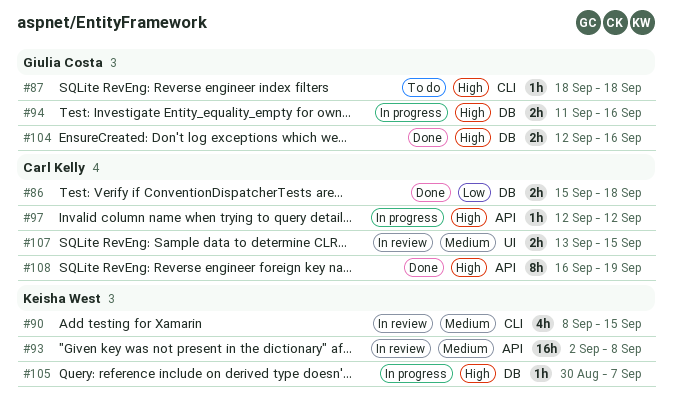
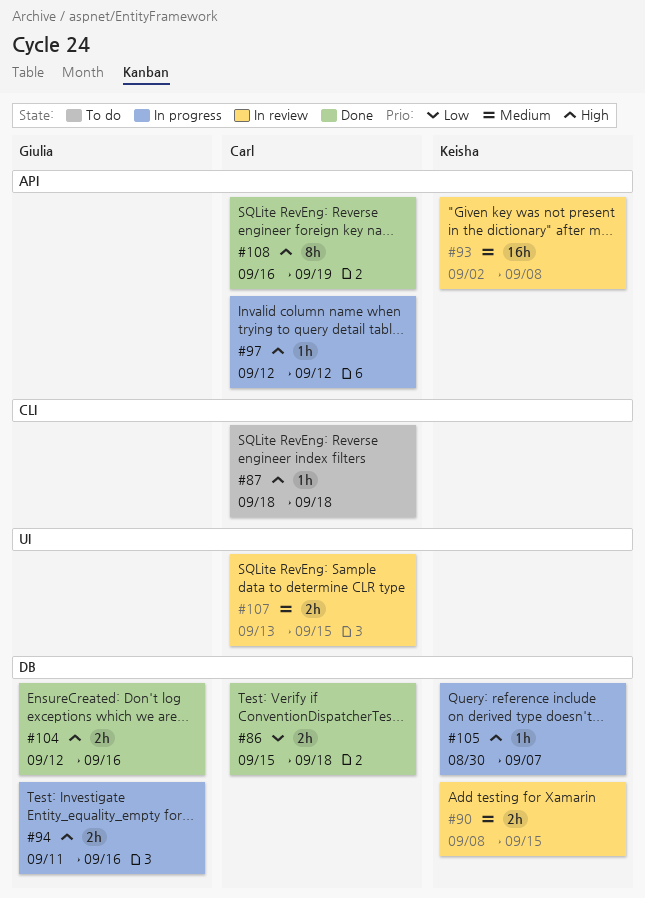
#87, owner: Giulia Costa -> Carl Kelly
#90, label: CLI -> DB
#90, estimate: 4h -> 2h

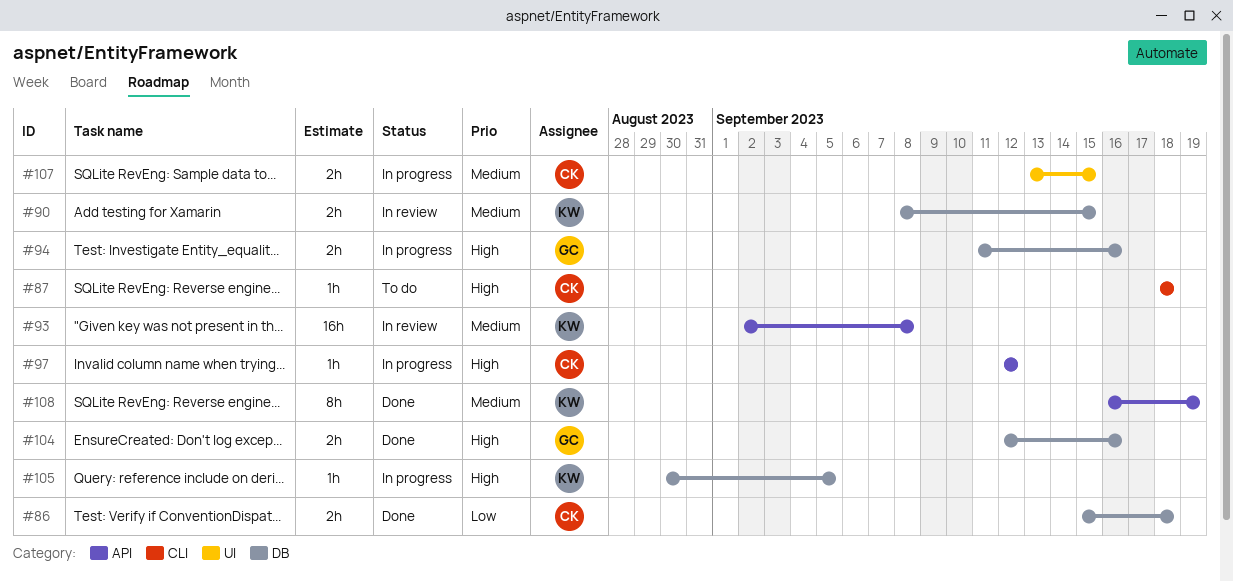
#105, due: Sep 7 -> Sep 5
#107, status: In review -> In progress
#108, owner: Carl -> Keisha
#108, priority: High -> Medium

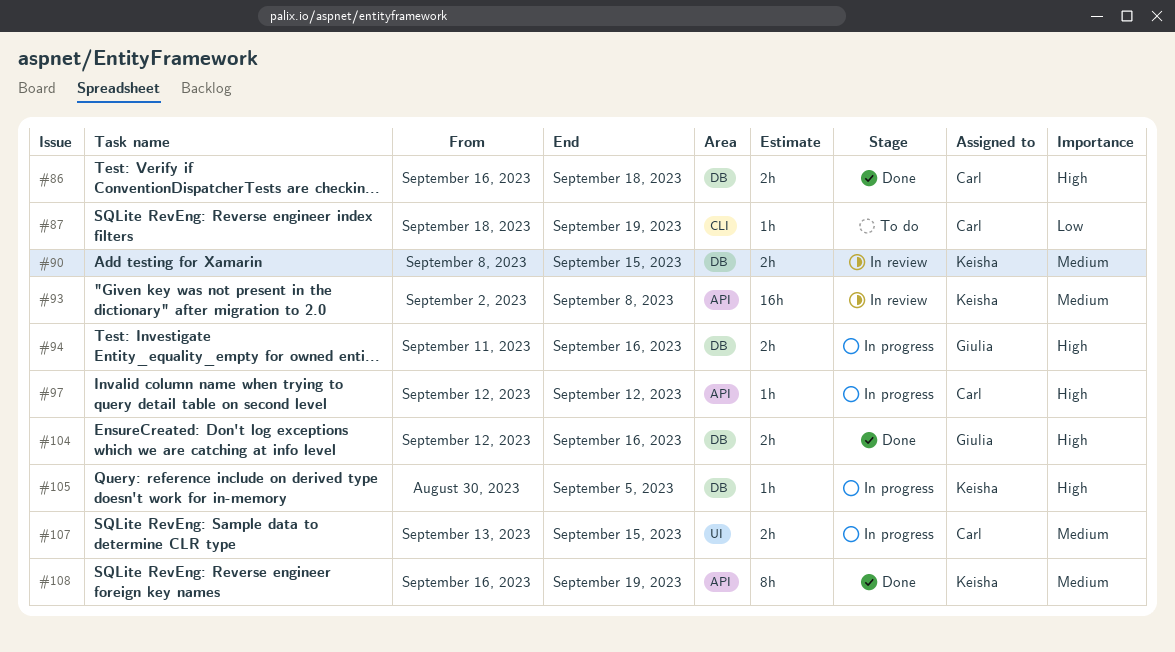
#86, priority: Low -> High
#86, start: Sep 15 -> Sep 16
#87, priority: High -> Low
#87, due: Sep 18 -> Sep 19

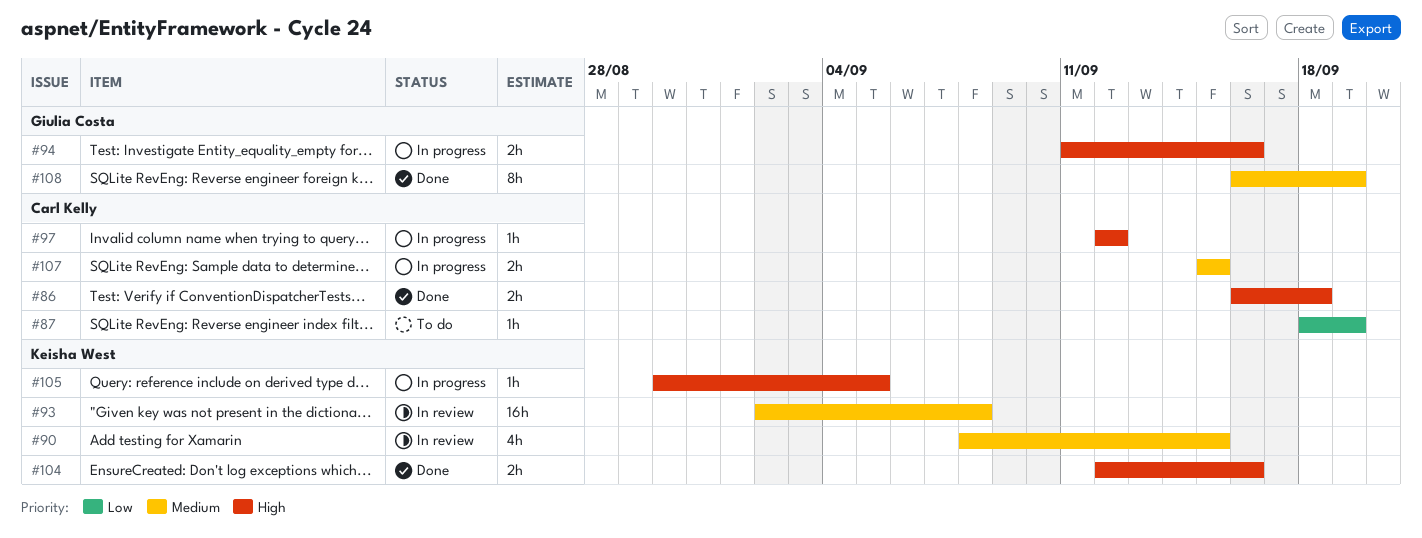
#90, estimate: 2h -> 4h
#104, owner: Giulia Costa -> Keisha West
#107, start: Sep 13 -> Sep 15
#108, owner: Keisha West -> Giulia Costa

